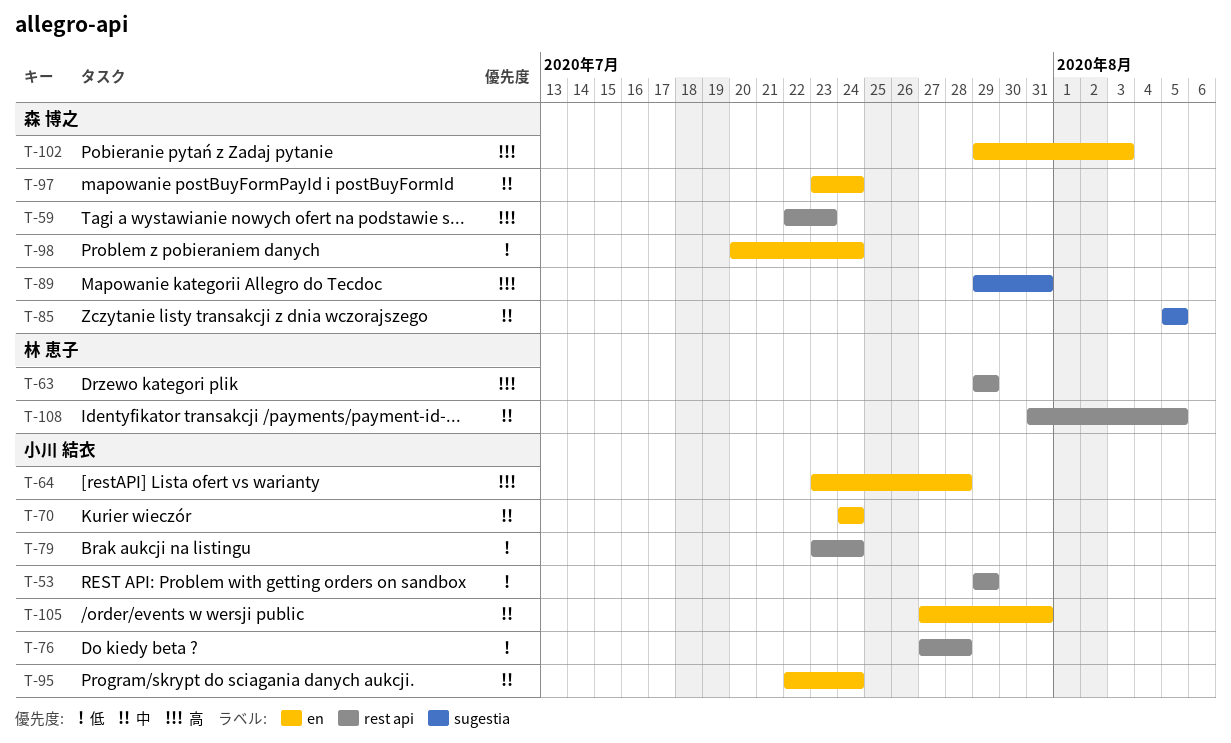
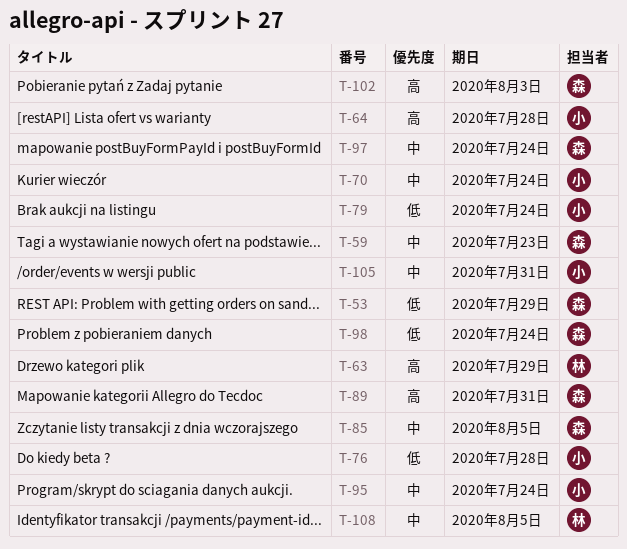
T-53, owner: 小川 結衣 -> 森 博之
T-59, priority: 高 -> 中

